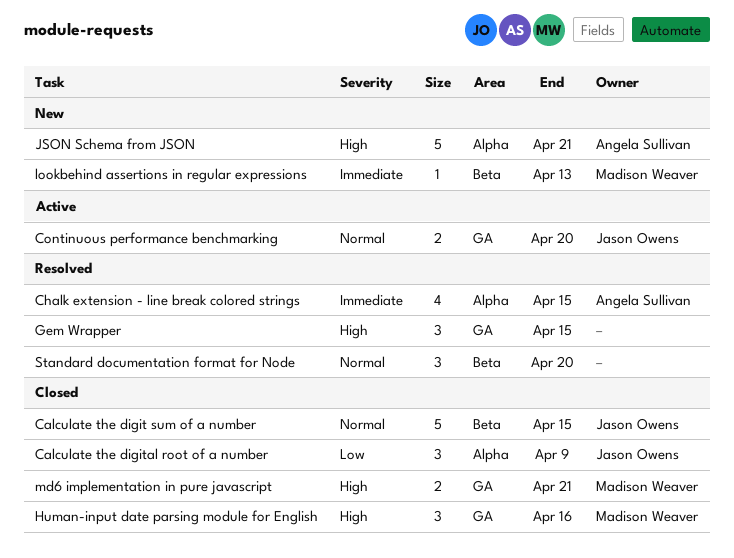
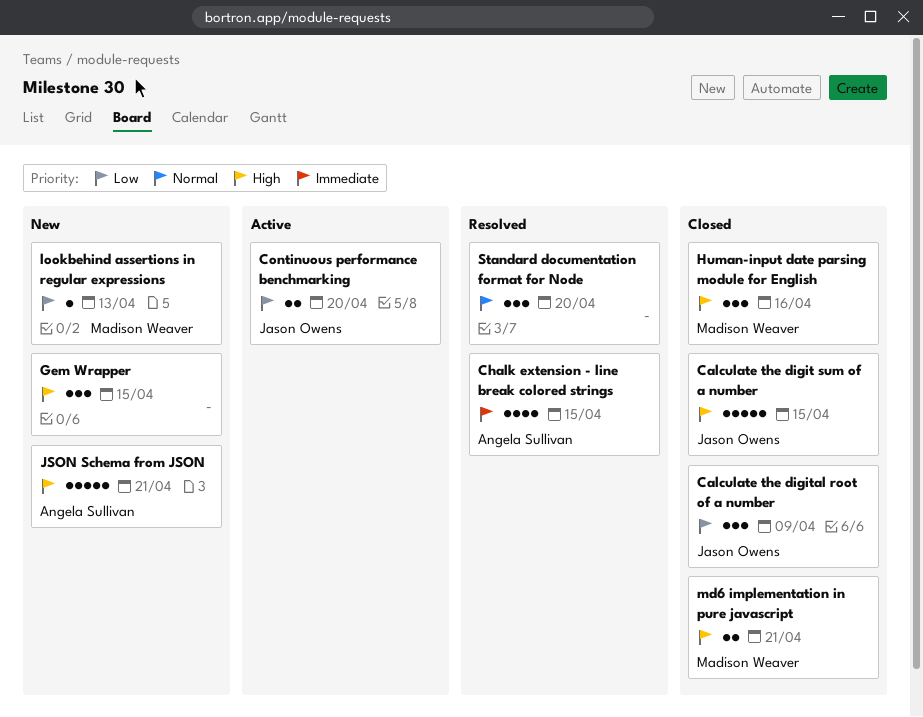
Calculate the digit sum of a number, priority: Normal -> High
Continuous performance benchmarking, priority: Normal -> Low
Gem Wrapper, status: Resolved -> New
lookbehind assertions in regular expressions, priority: Immediate -> Low

